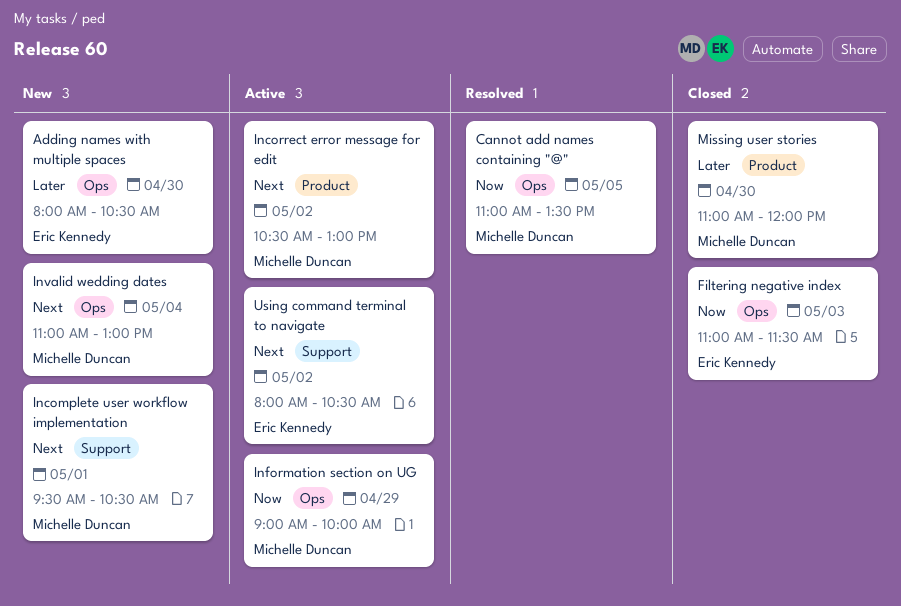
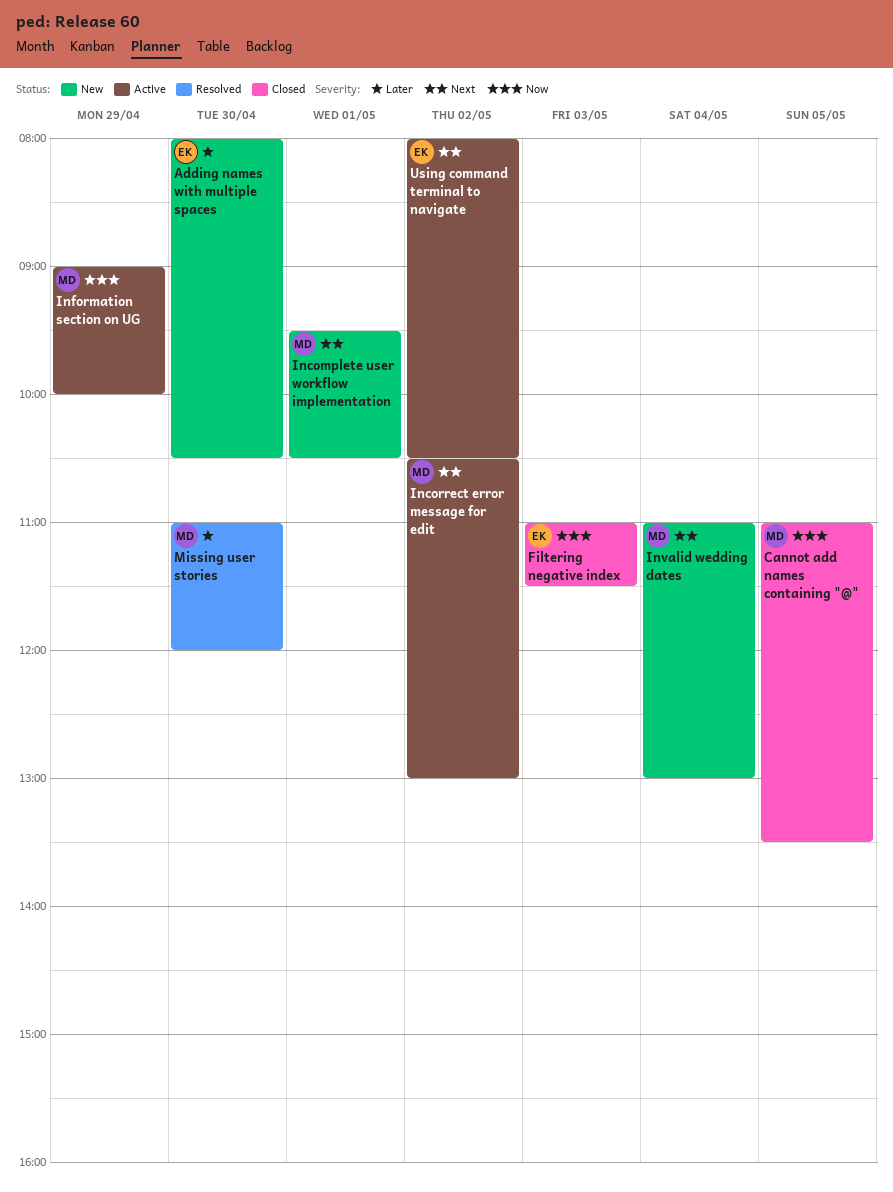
Cannot add names containing "@", status: Resolved -> Closed
Missing user stories, status: Closed -> Resolved

